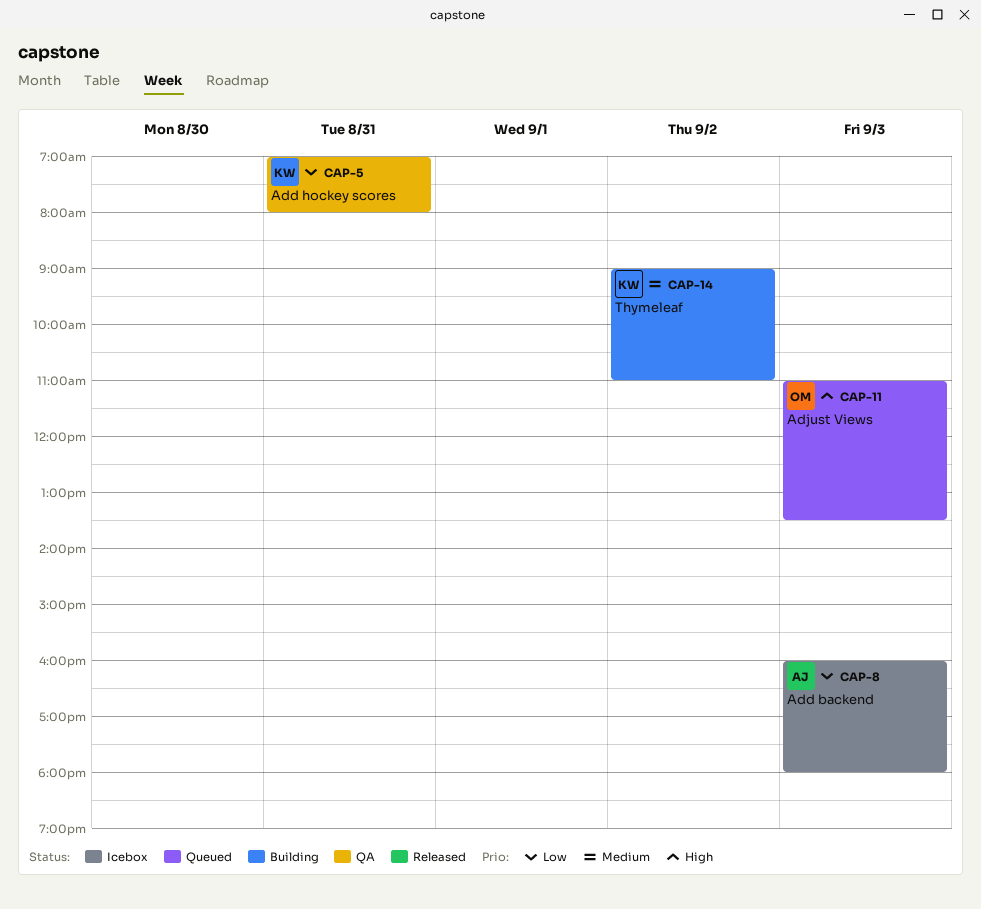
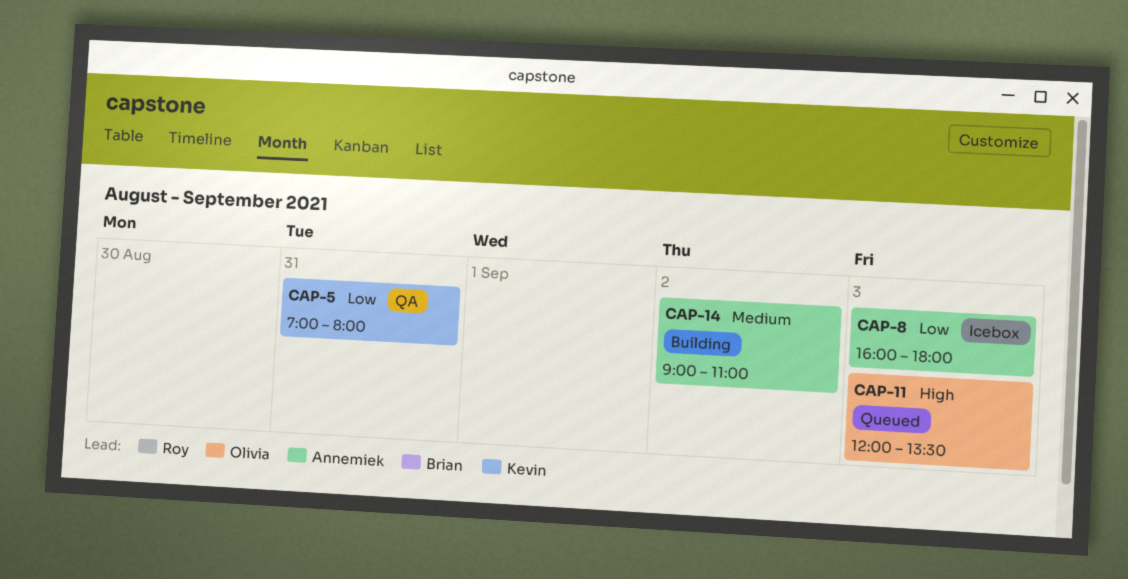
CAP-11, begins: 11:00 -> 12:00
CAP-14, owner: Kevin -> Annemiek

